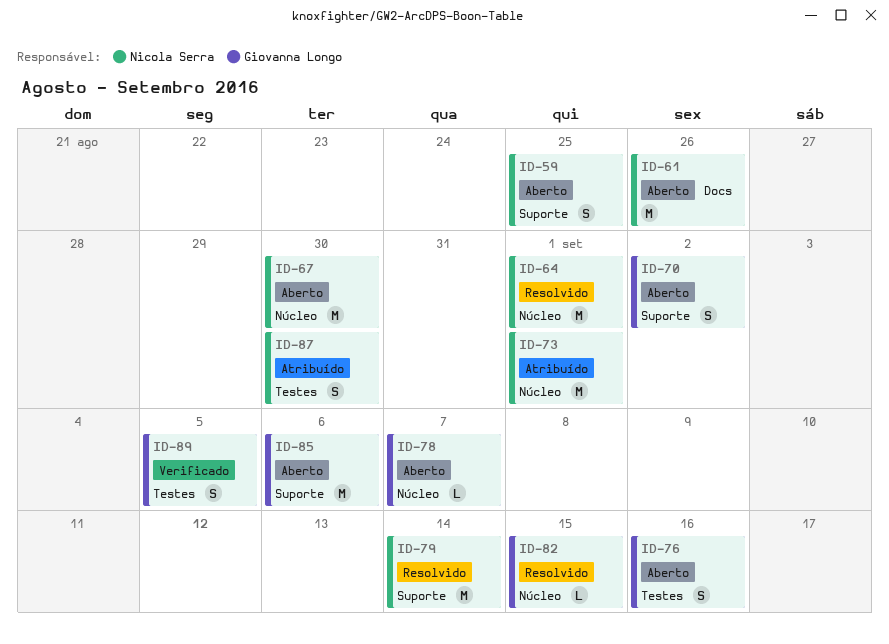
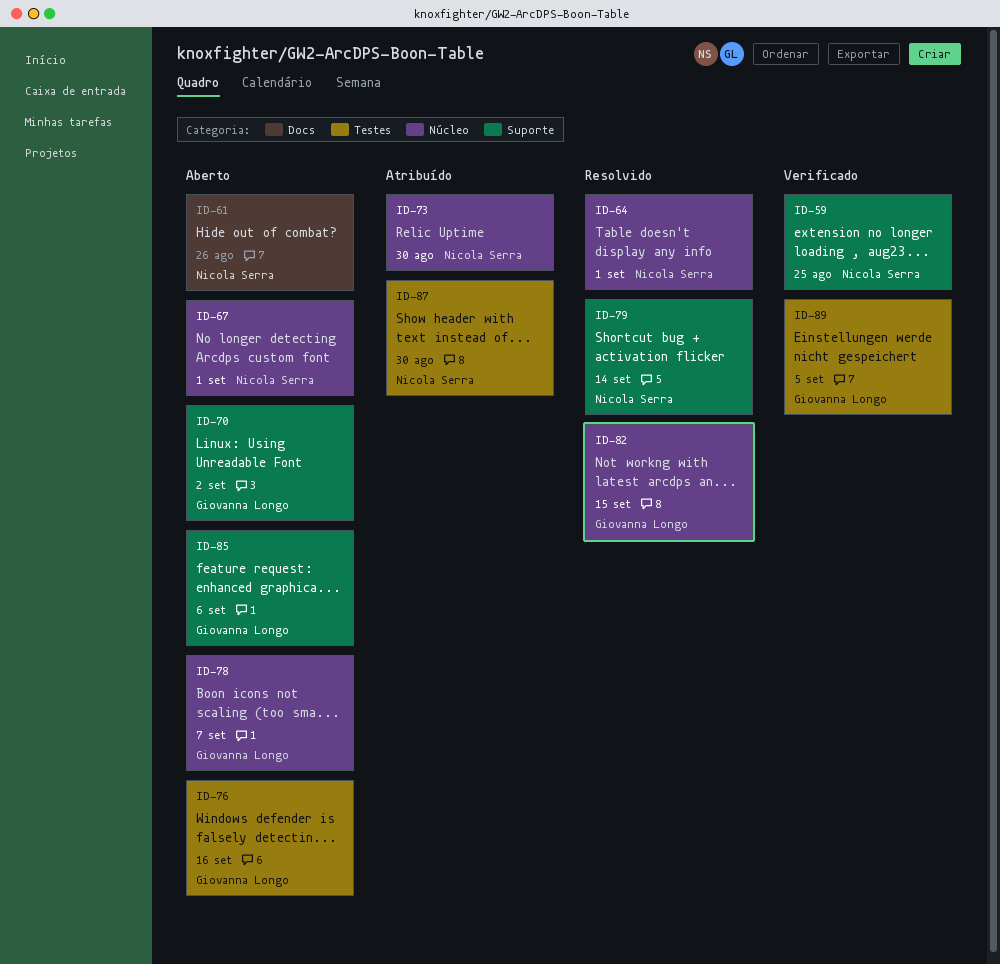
ID-59, status: Aberto -> Verificado
ID-67, due: Aug 30 -> Sep 1
ID-73, due: Sep 1 -> Aug 30

